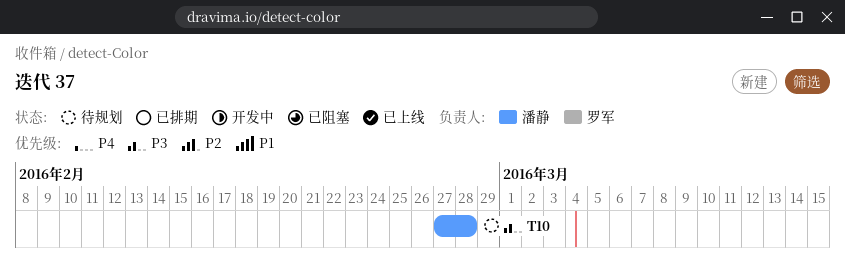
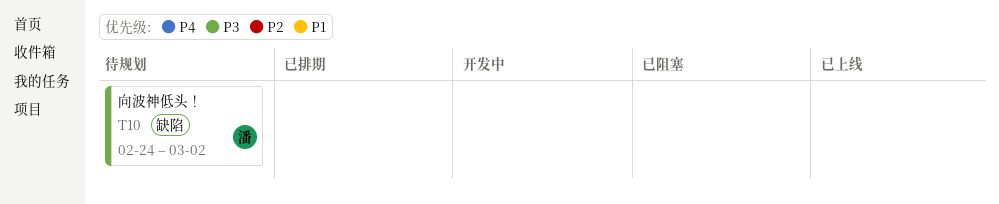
T10, start: Feb 27 -> Feb 24
T10, due: Feb 28 -> Mar 2

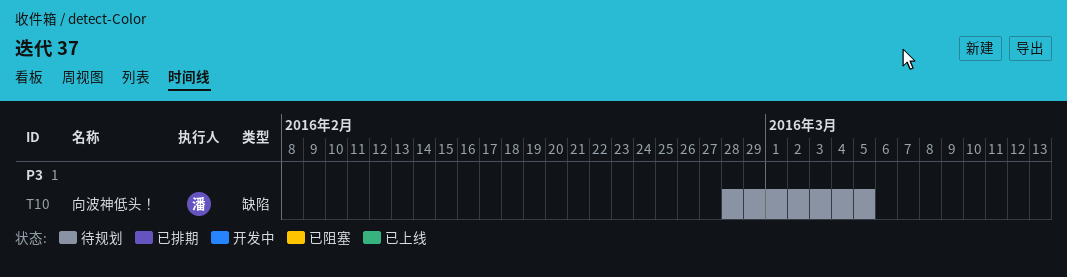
T10, start: Feb 24 -> Feb 28
T10, due: Mar 2 -> Mar 5

